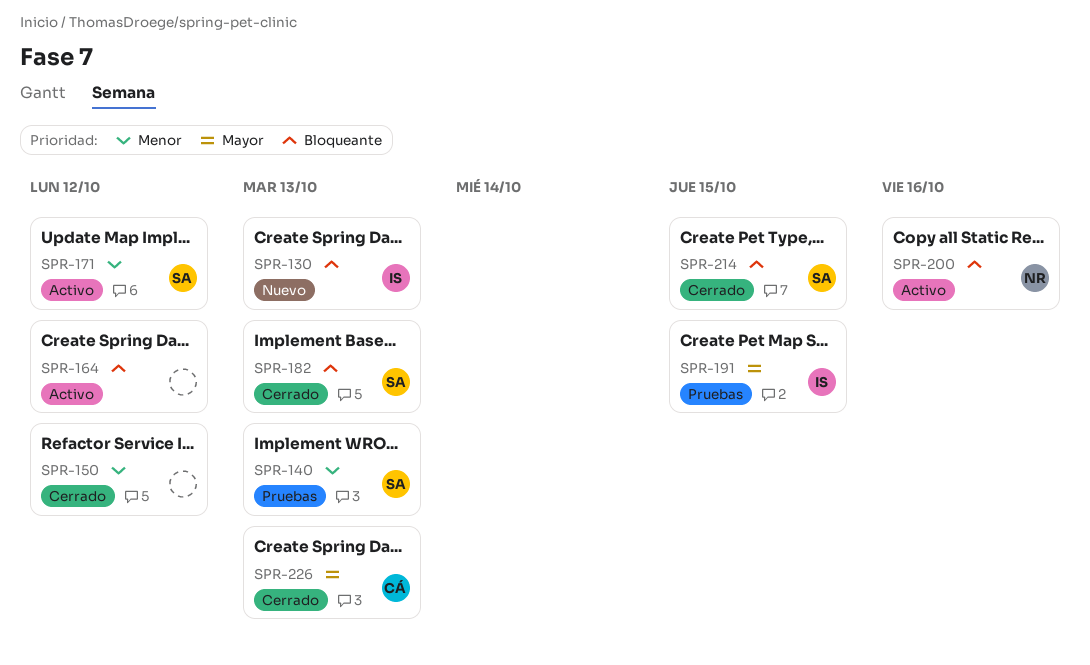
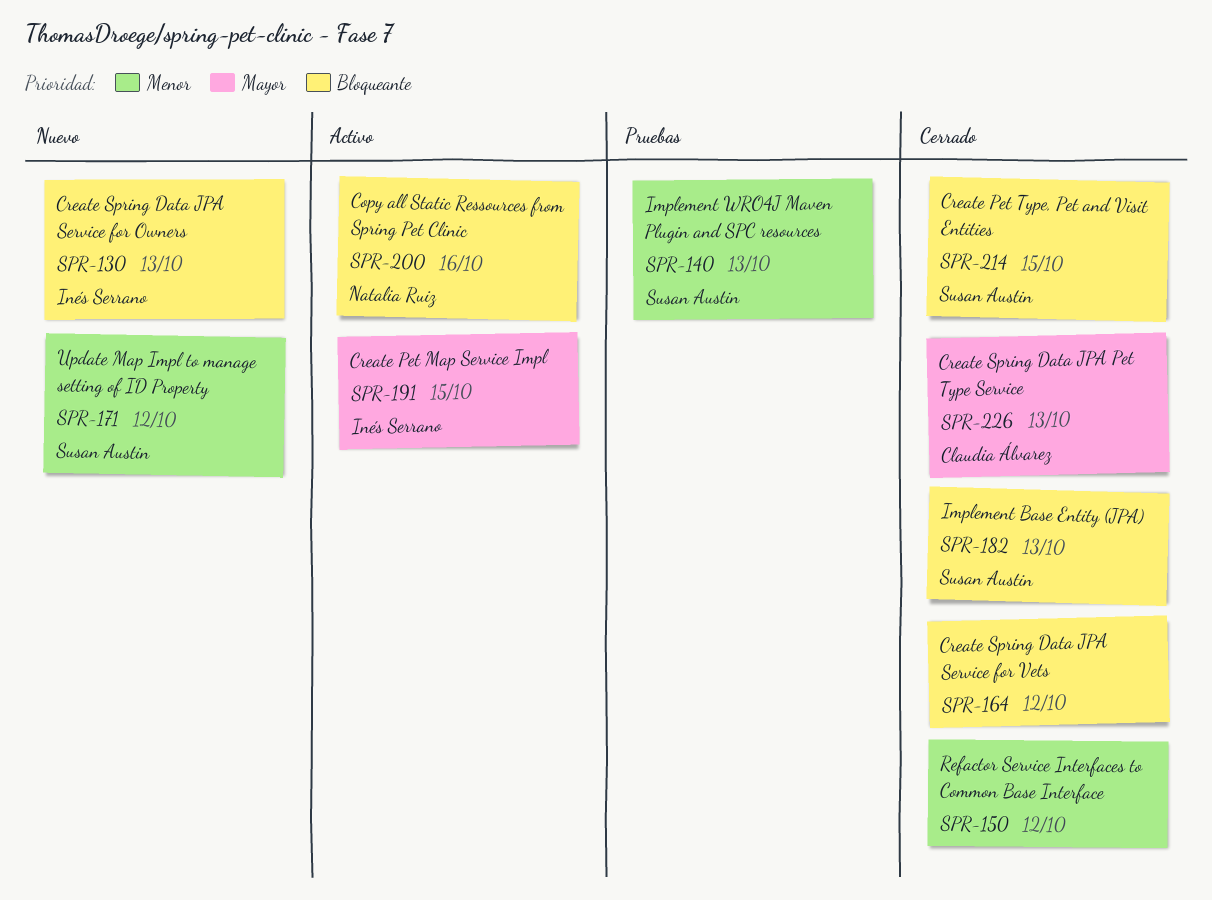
SPR-164, status: Activo -> Cerrado
SPR-171, status: Activo -> Nuevo
SPR-191, status: Pruebas -> Activo

